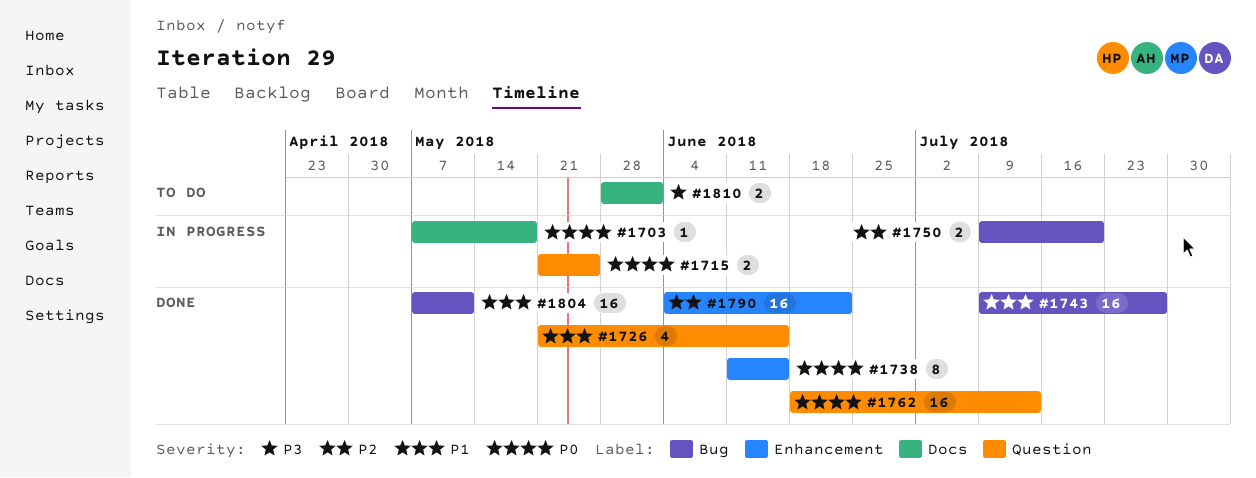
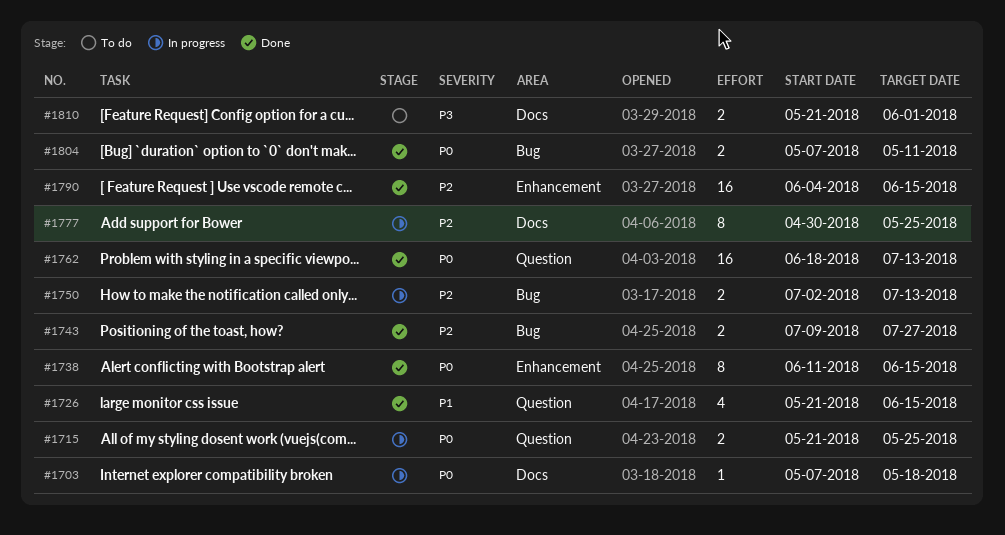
#1743, priority: P1 -> P2
#1743, estimate: 16 -> 2
#1750, start: Jul 9 -> Jul 2
#1750, due: Jul 20 -> Jul 13
#1777: none -> present
#1790, due: Jun 22 -> Jun 15
#1804, priority: P1 -> P0
#1804, estimate: 16 -> 2
#1810, start: May 28 -> May 21

